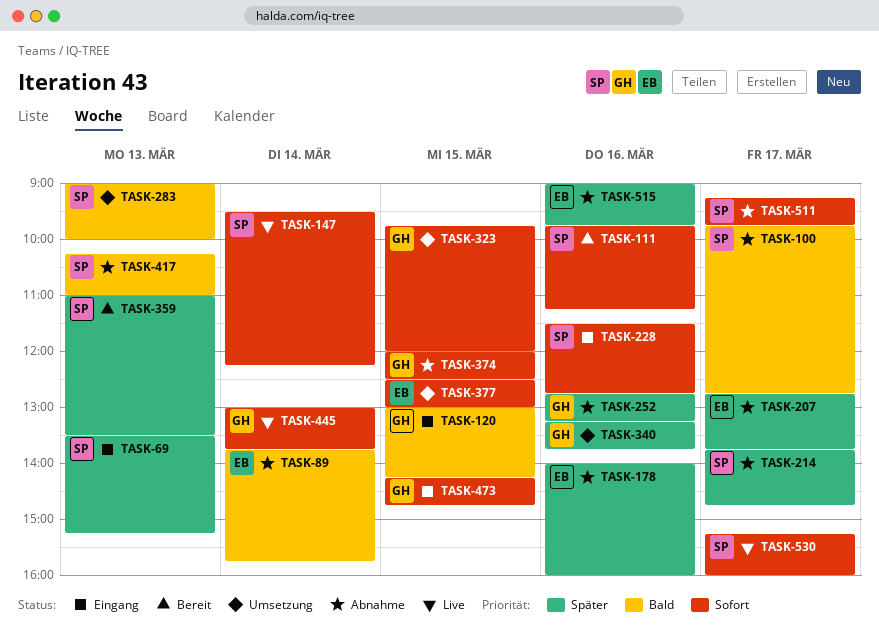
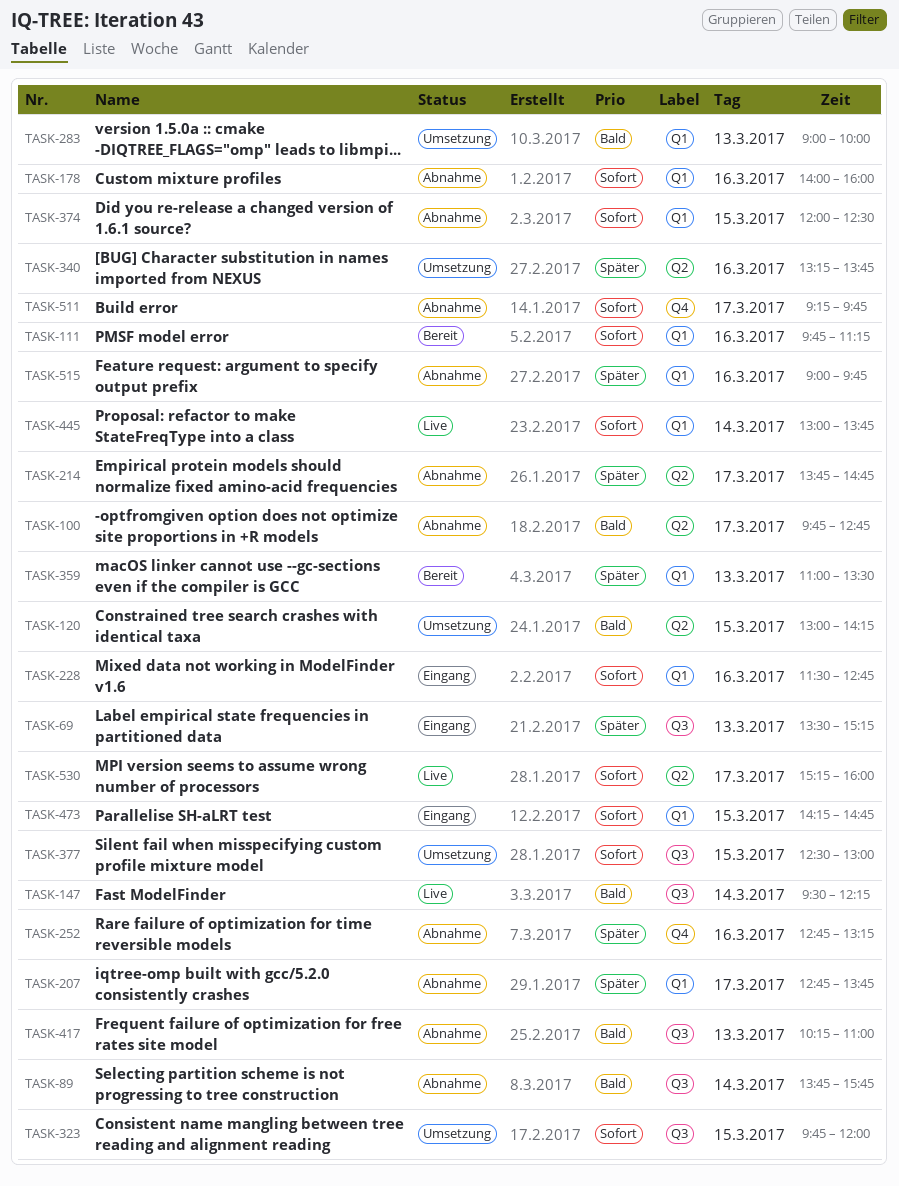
TASK-120, status: Eingang -> Umsetzung
TASK-147, priority: Sofort -> Bald
TASK-178, priority: Später -> Sofort

